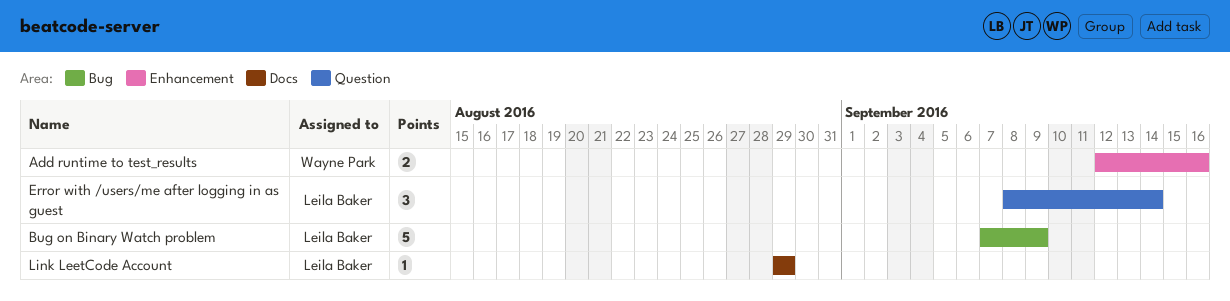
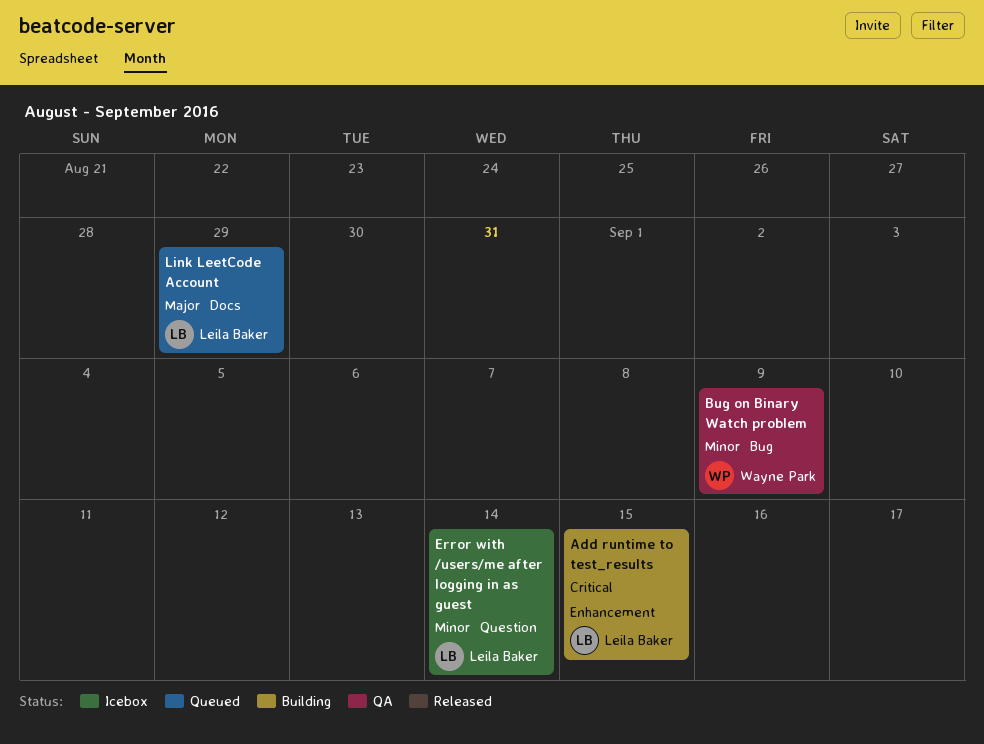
Add runtime to test_results, owner: Wayne Park -> Leila Baker
Add runtime to test_results, due: Sep 16 -> Sep 15
Bug on Binary Watch problem, owner: Leila Baker -> Wayne Park

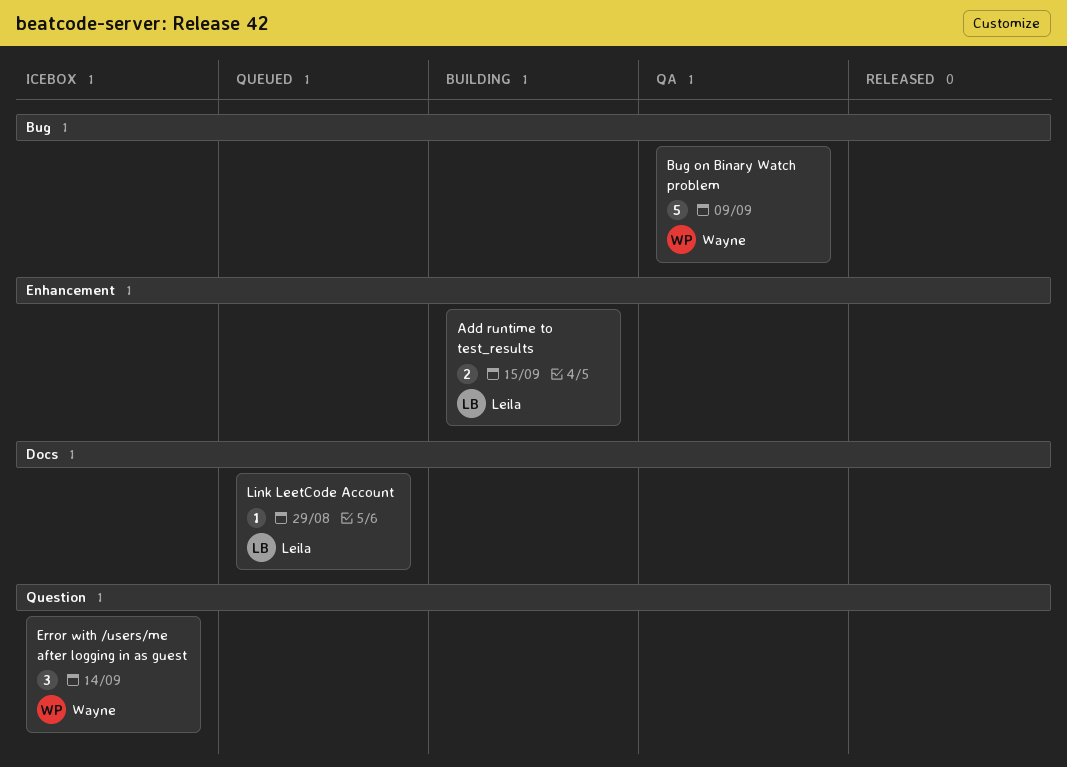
Error with /users/me after logging in as guest, owner: Leila Baker -> Wayne Park

